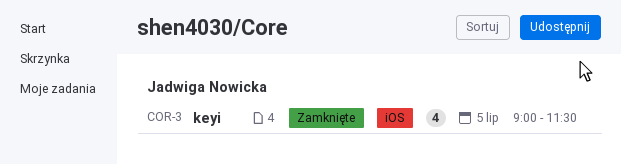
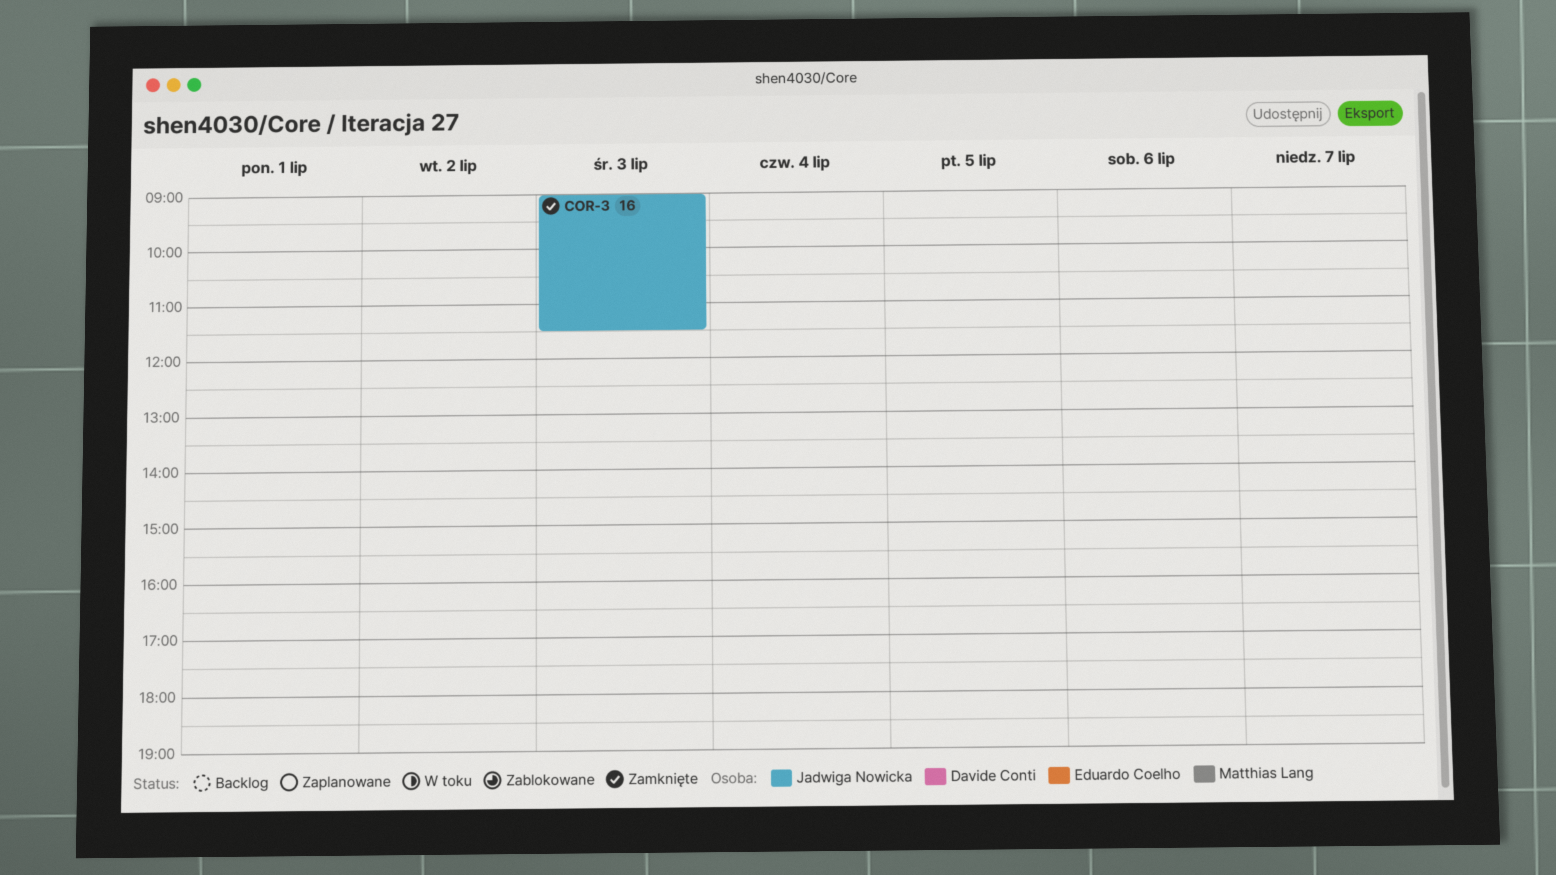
COR-3, estimate: 4 -> 16
COR-3, day: Jul 5 -> Jul 3

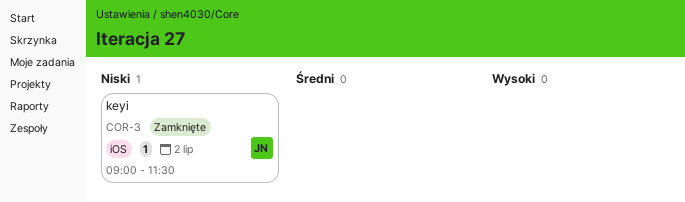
COR-3, estimate: 16 -> 1
COR-3, day: Jul 3 -> Jul 2

